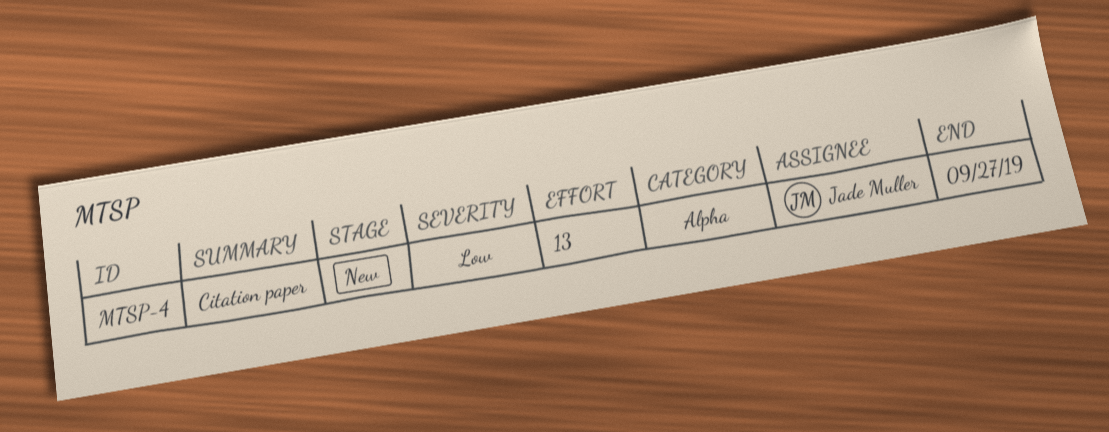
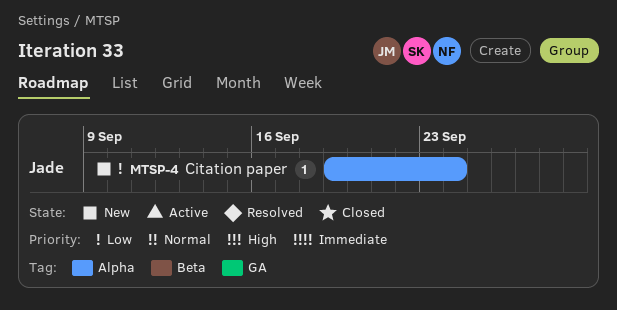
MTSP-4, estimate: 13 -> 1
MTSP-4, due: Sep 27 -> Sep 24

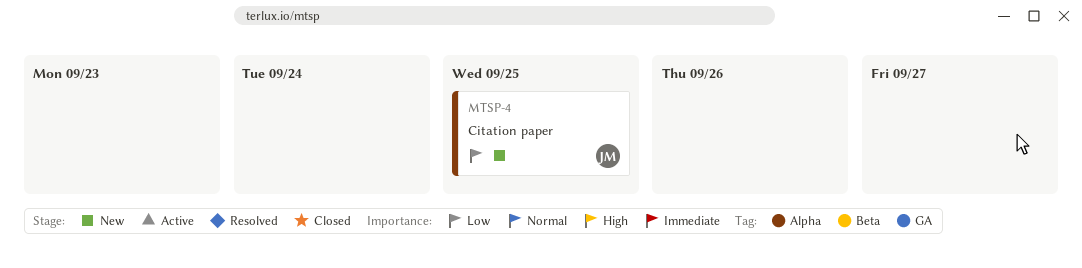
MTSP-4, due: Sep 24 -> Sep 25

